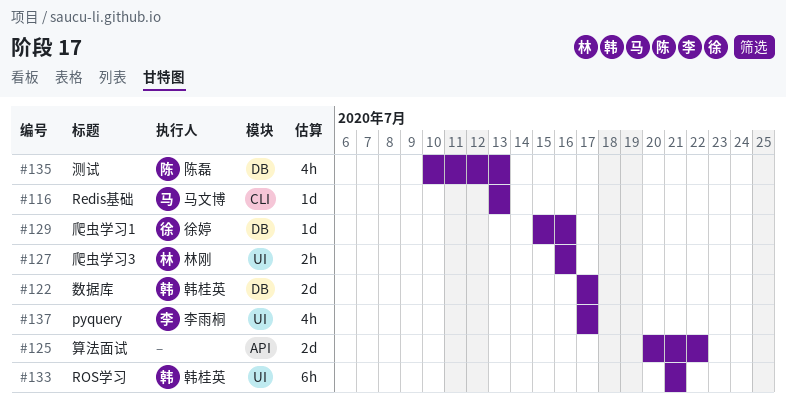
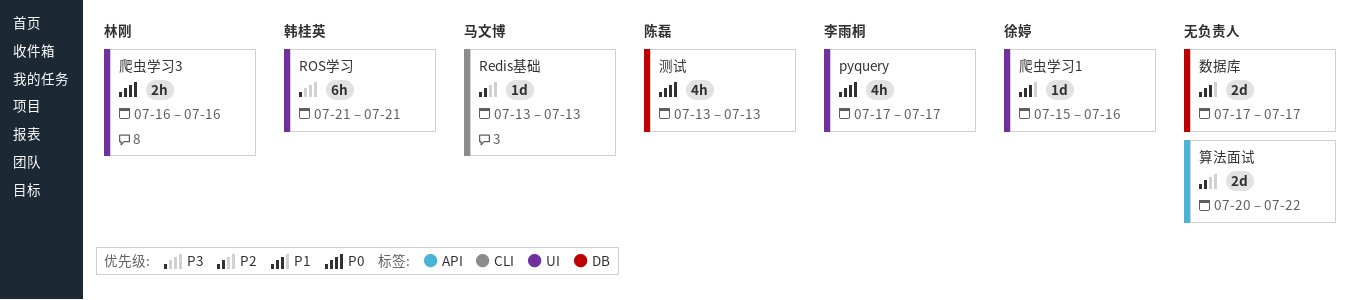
数据库, owner: 韩桂英 -> none
测试, start: Jul 10 -> Jul 13
爬虫学习1, label: DB -> UI

